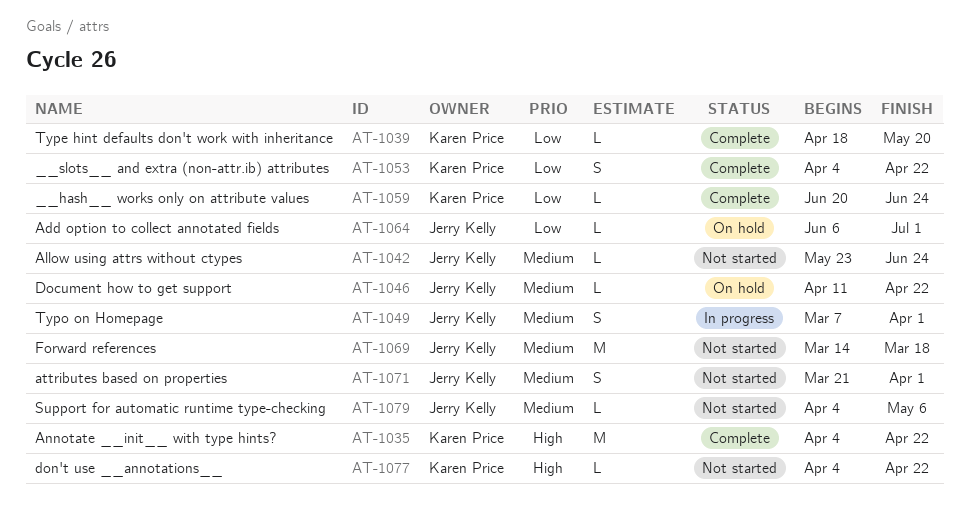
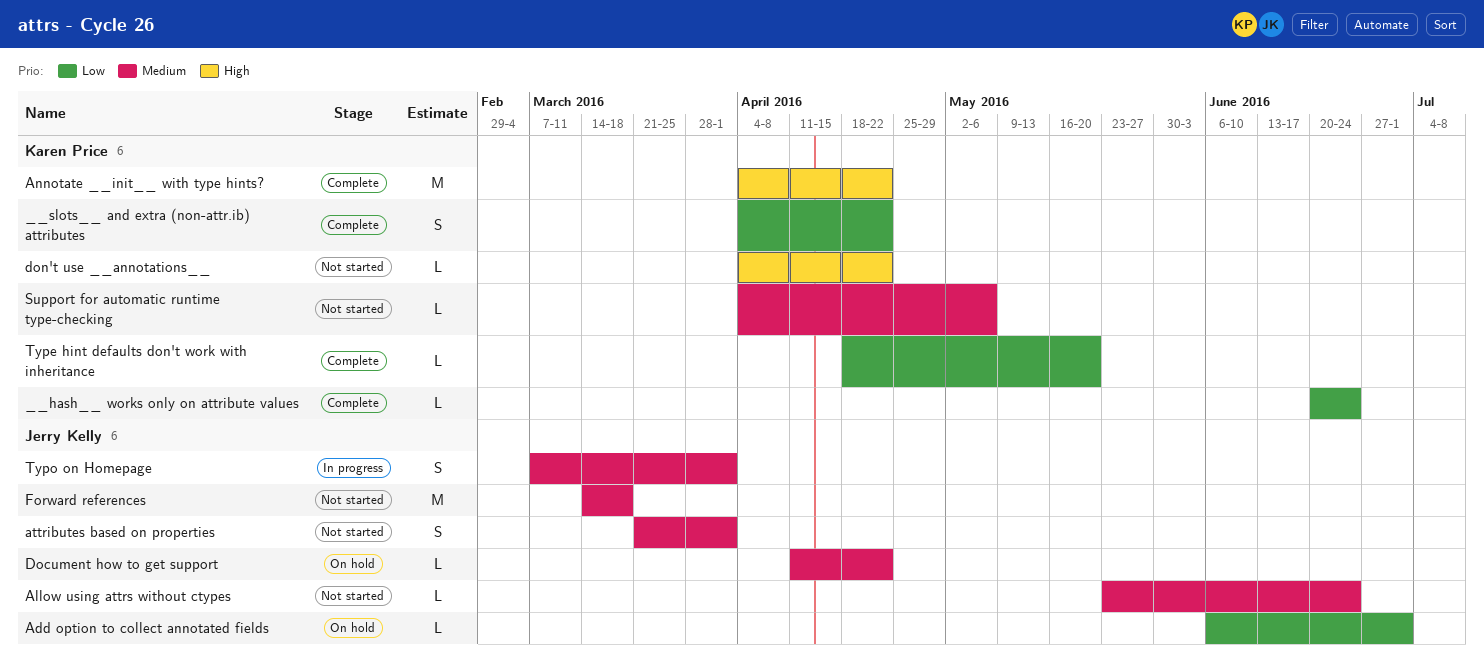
Support for automatic runtime type-checking, owner: Jerry Kelly -> Karen Price

